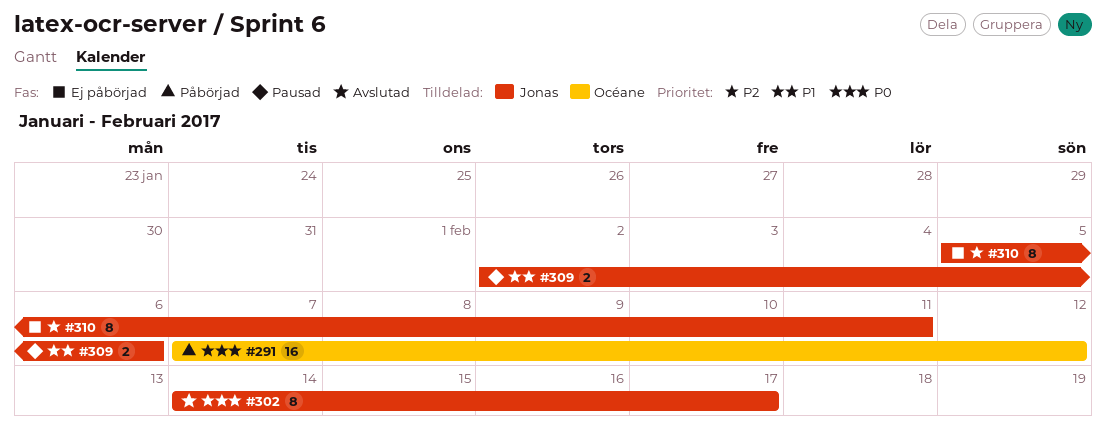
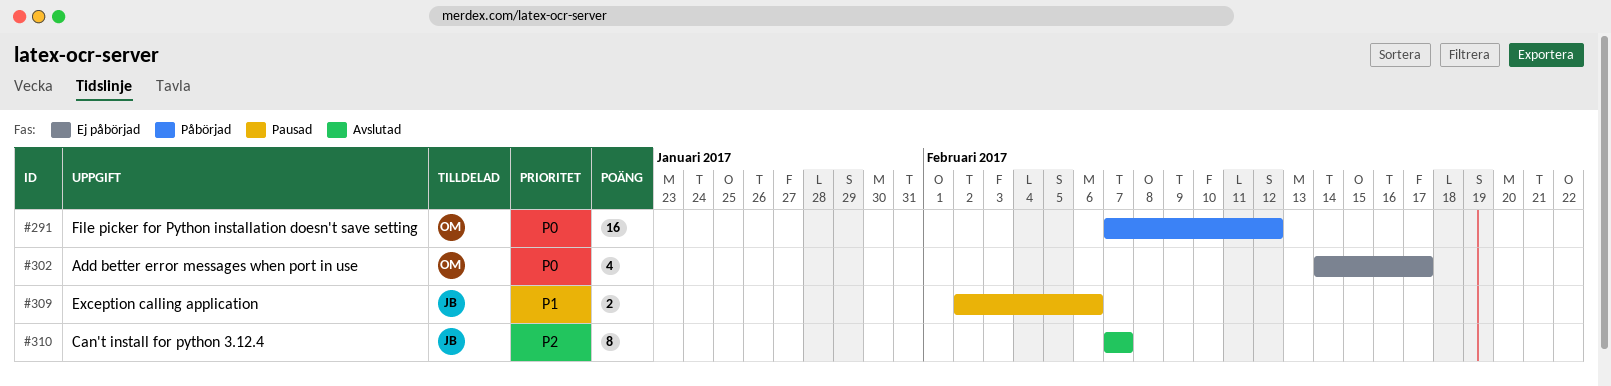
#302, status: Avslutad -> Ej påbörjad
#302, owner: Jonas -> Océane
#302, estimate: 8 -> 4
#310, status: Ej påbörjad -> Avslutad
#310, start: Feb 5 -> Feb 7
#310, due: Feb 11 -> Feb 7

